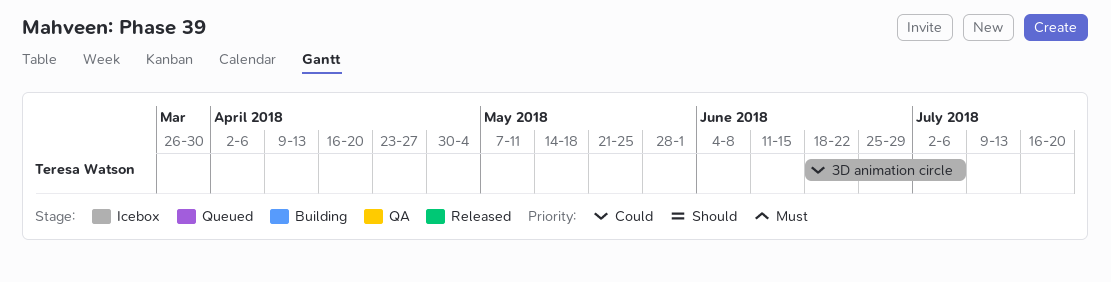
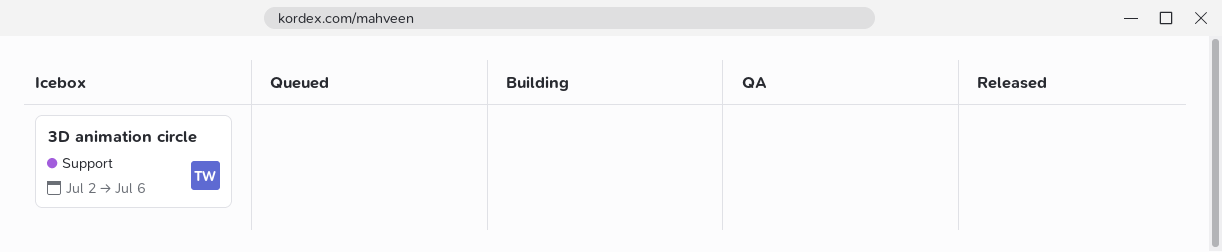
3D animation circle, start: Jun 18 -> Jul 2

